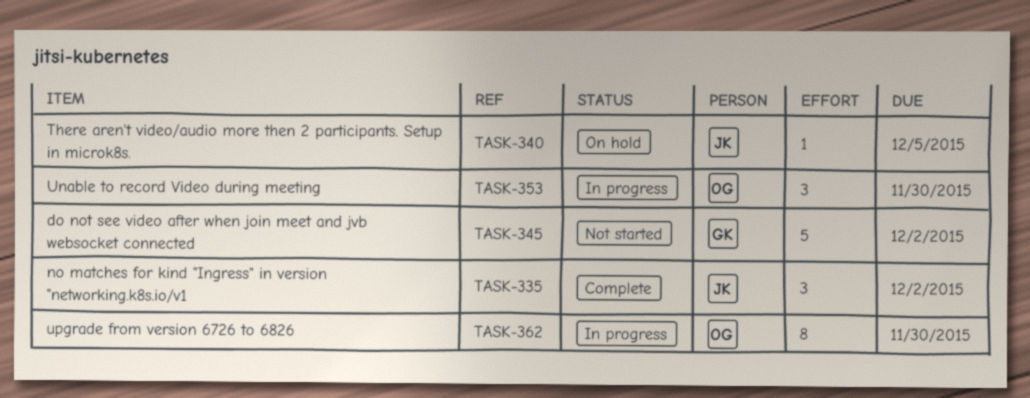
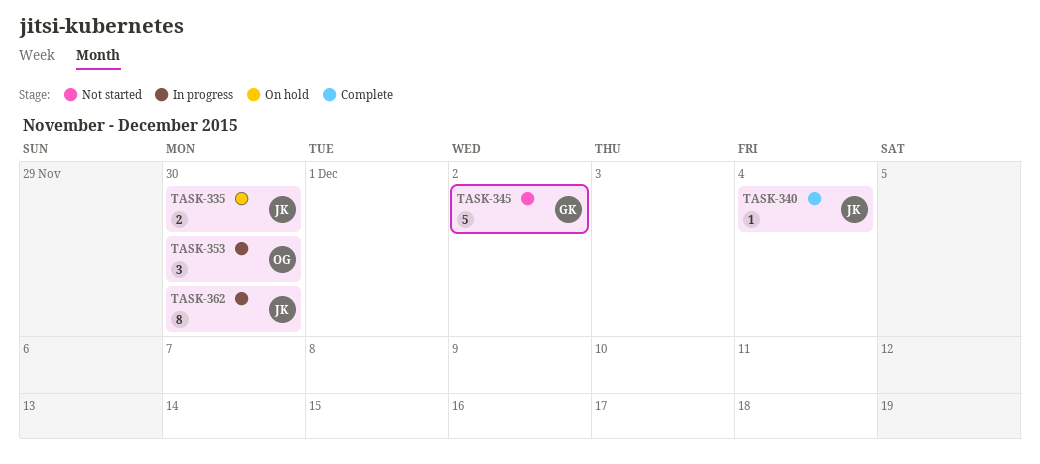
TASK-335, status: Complete -> On hold
TASK-335, estimate: 3 -> 2
TASK-335, due: Dec 2 -> Nov 30
TASK-340, status: On hold -> Complete
TASK-340, due: Dec 5 -> Dec 4
TASK-362, owner: OG -> JK

